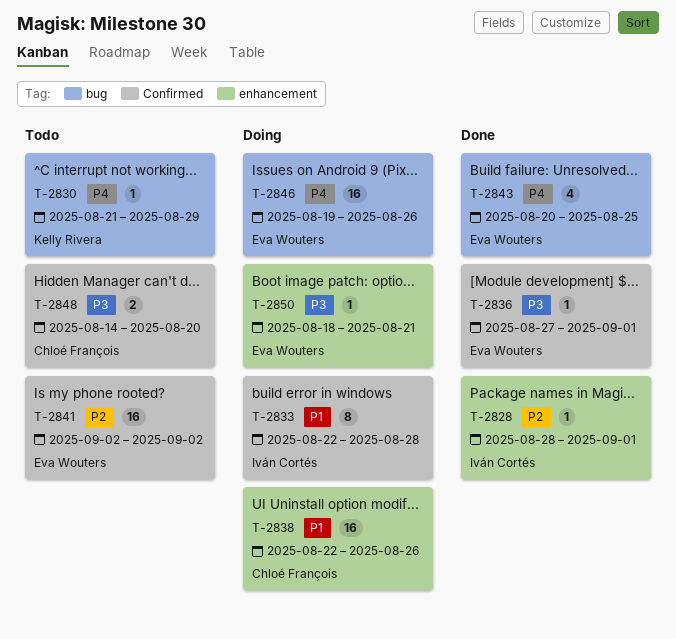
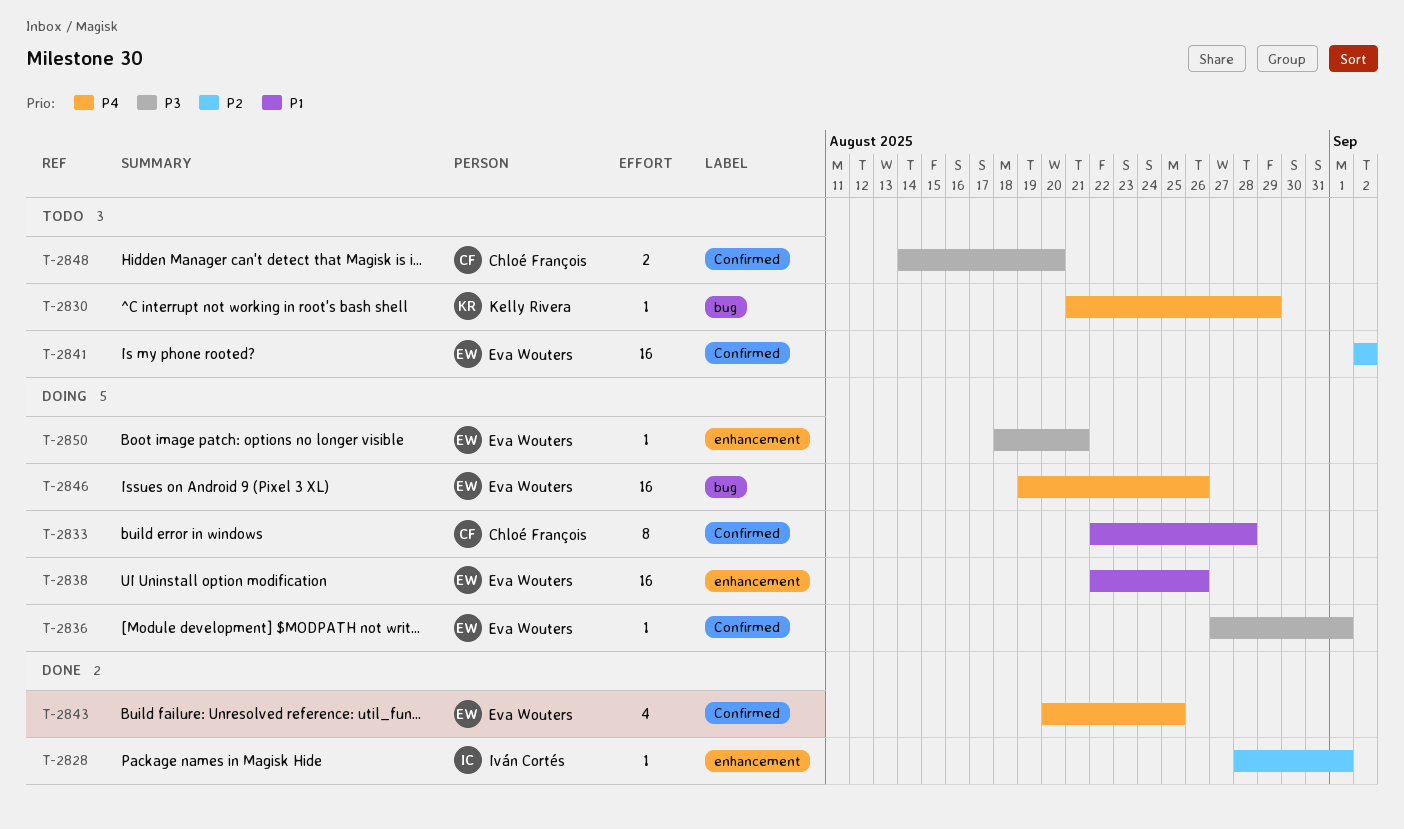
T-2833, owner: Iván Cortés -> Chloé François
T-2836, status: Done -> Doing
T-2838, owner: Chloé François -> Eva Wouters
T-2843, label: bug -> Confirmed

